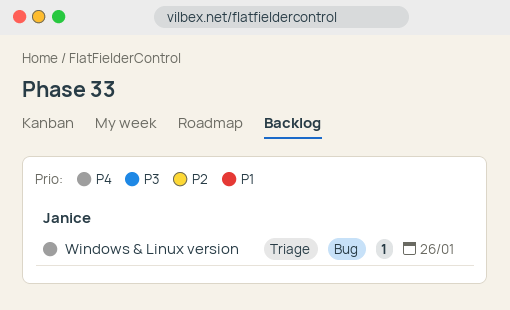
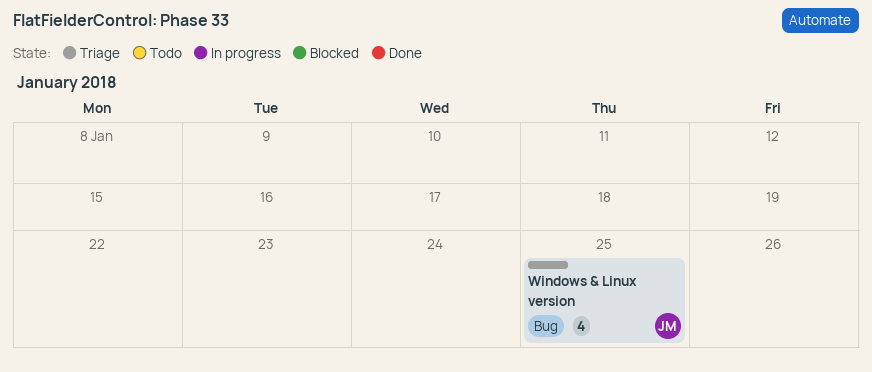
Windows & Linux version, estimate: 1 -> 4
Windows & Linux version, due: Jan 26 -> Jan 25

